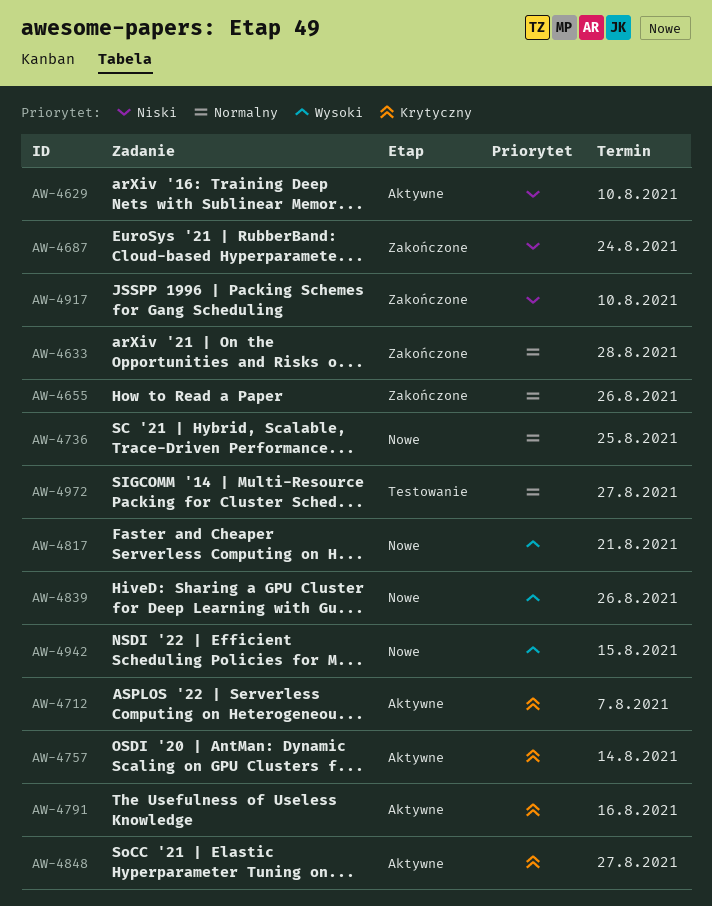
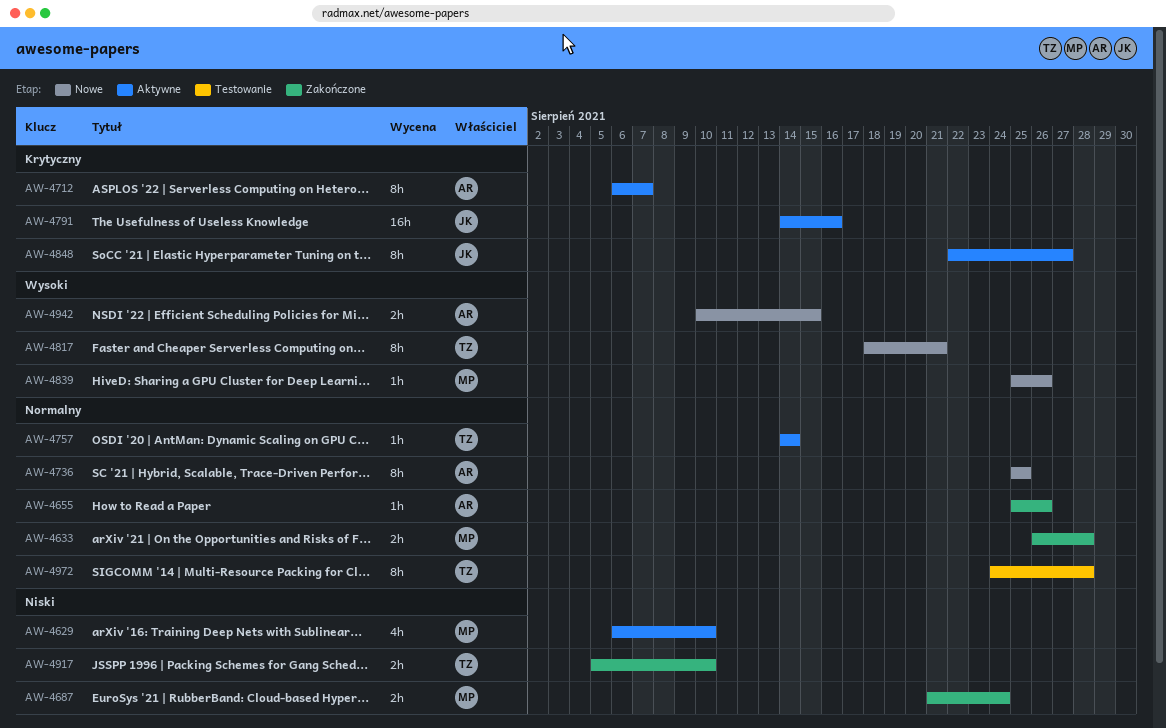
AW-4757, priority: Krytyczny -> Normalny
AW-4972, due: Aug 27 -> Aug 28

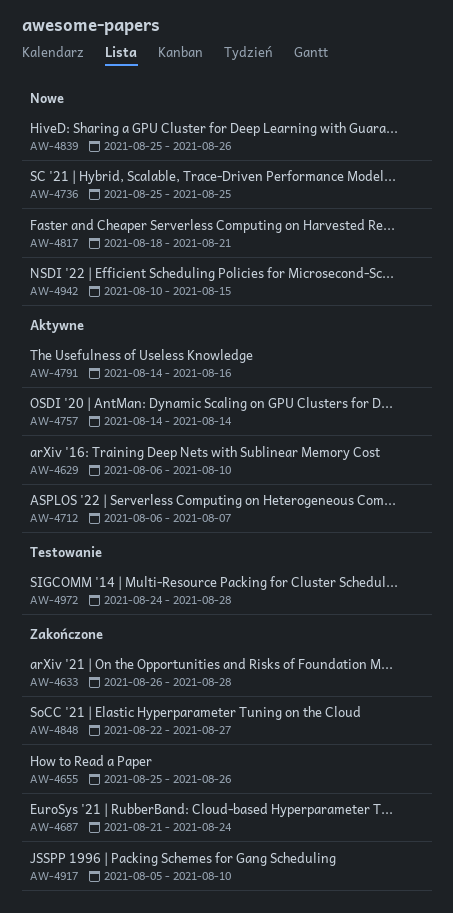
AW-4848, status: Aktywne -> Zakończone

